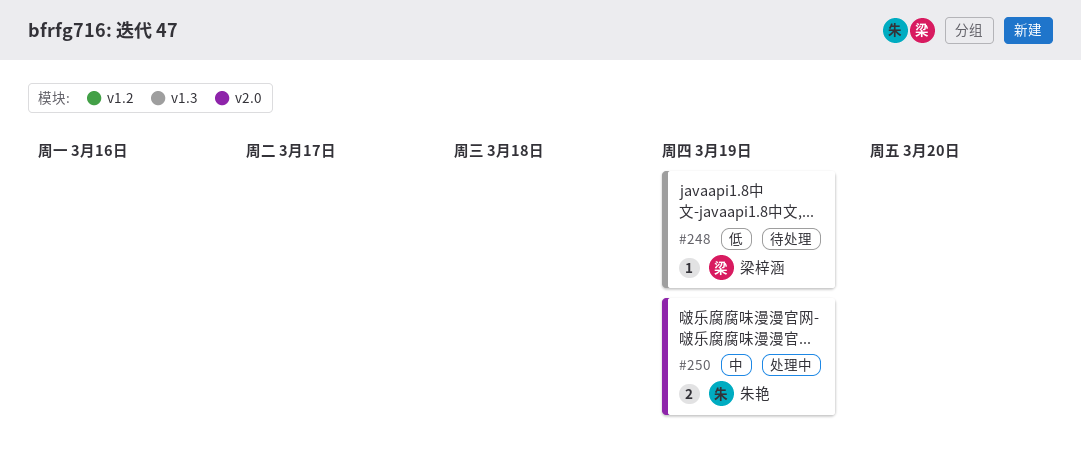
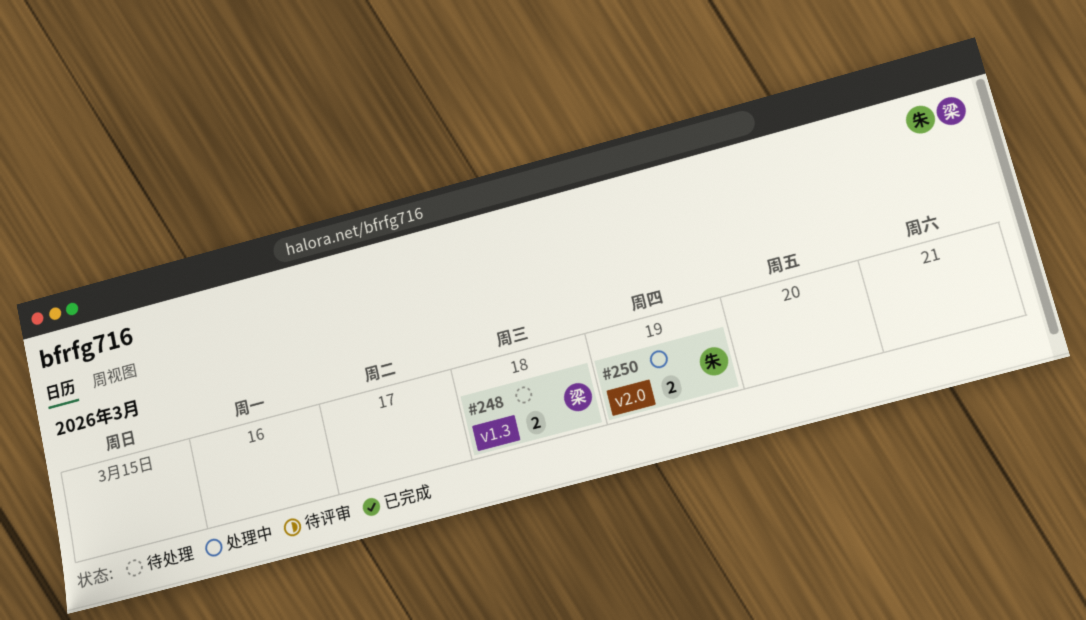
#248, estimate: 1 -> 2
#248, due: Mar 19 -> Mar 18

